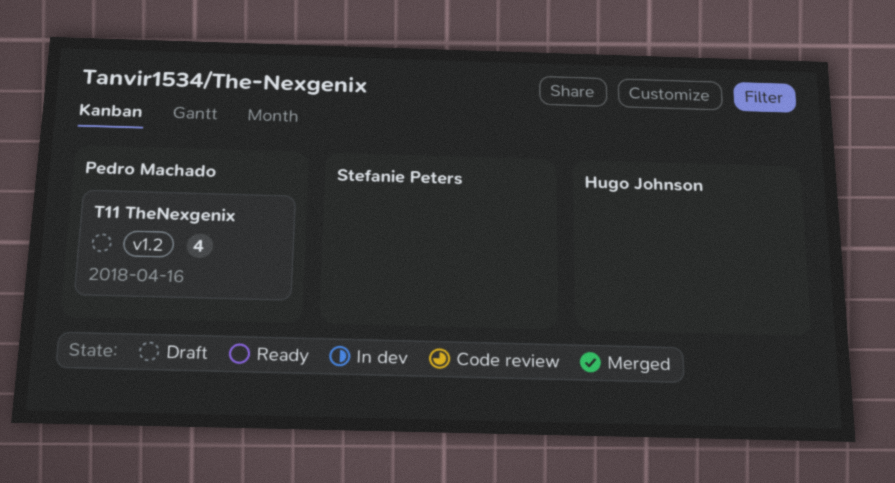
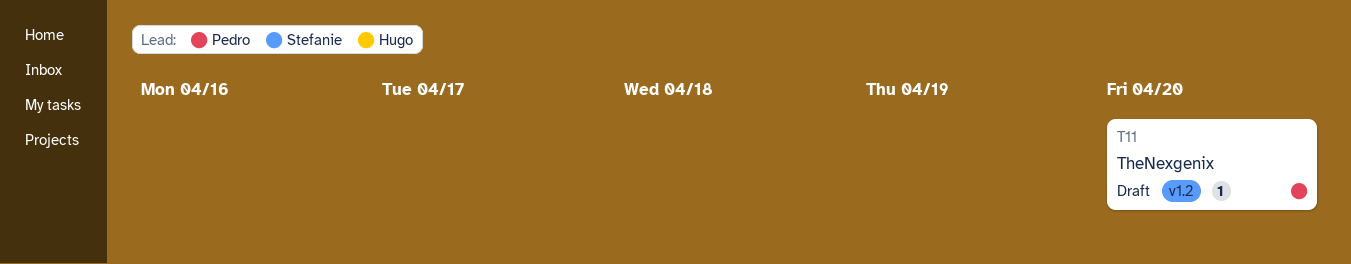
T11, estimate: 4 -> 1
T11, due: Apr 16 -> Apr 20

